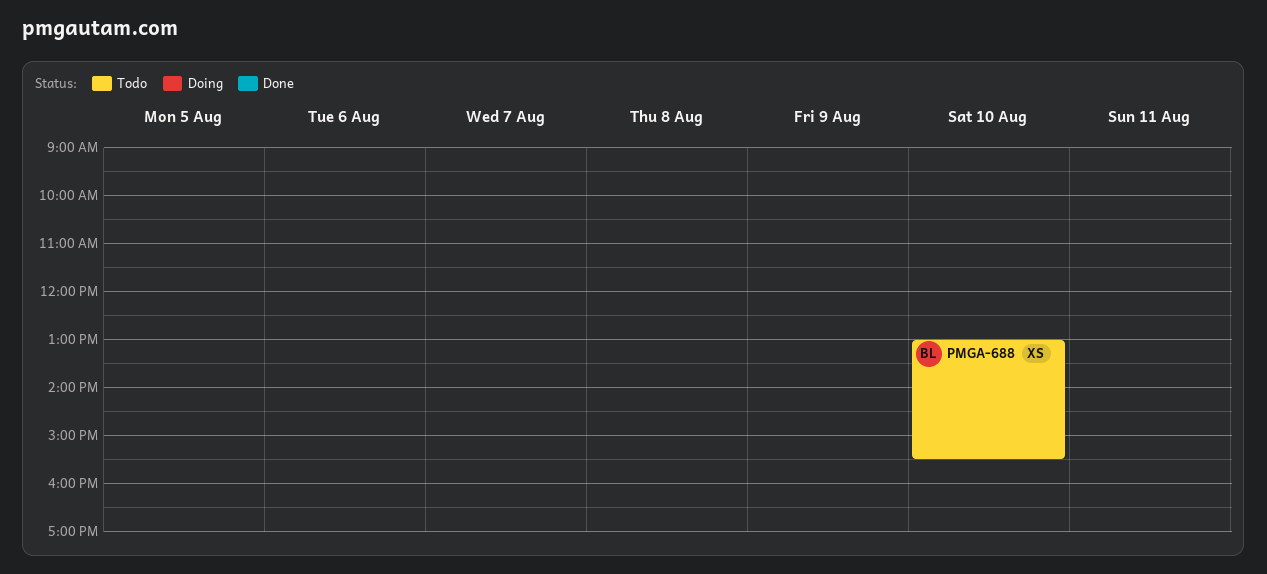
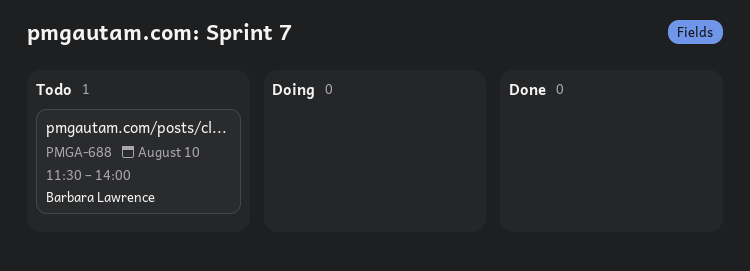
PMGA-688, begins: 13:00 -> 11:30
PMGA-688, ends: 15:30 -> 14:00

